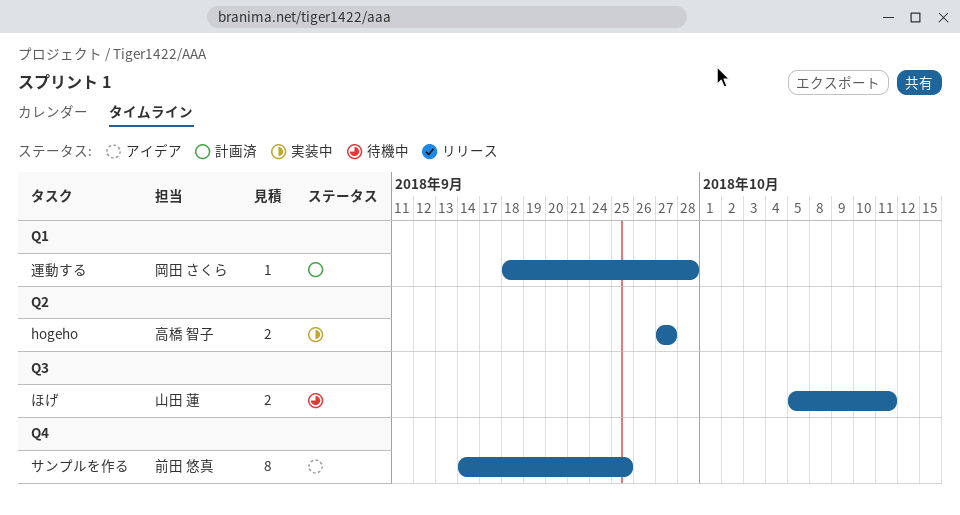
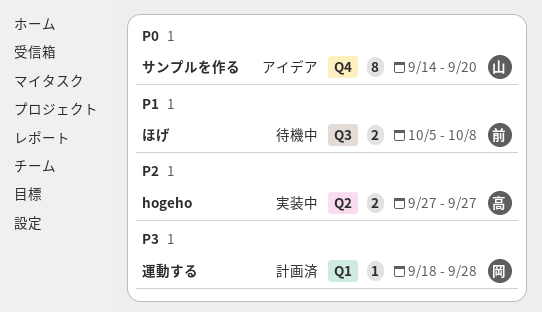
ほげ, owner: 山田 蓮 -> 前田 悠真
ほげ, due: Oct 11 -> Oct 8
サンプルを作る, owner: 前田 悠真 -> 山田 蓮
サンプルを作る, due: Sep 25 -> Sep 20

